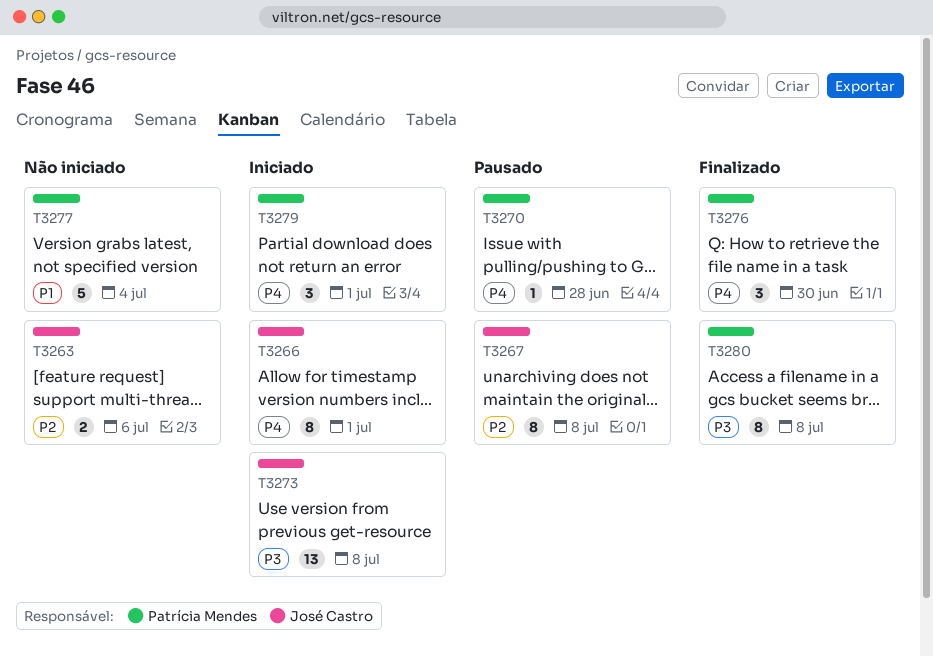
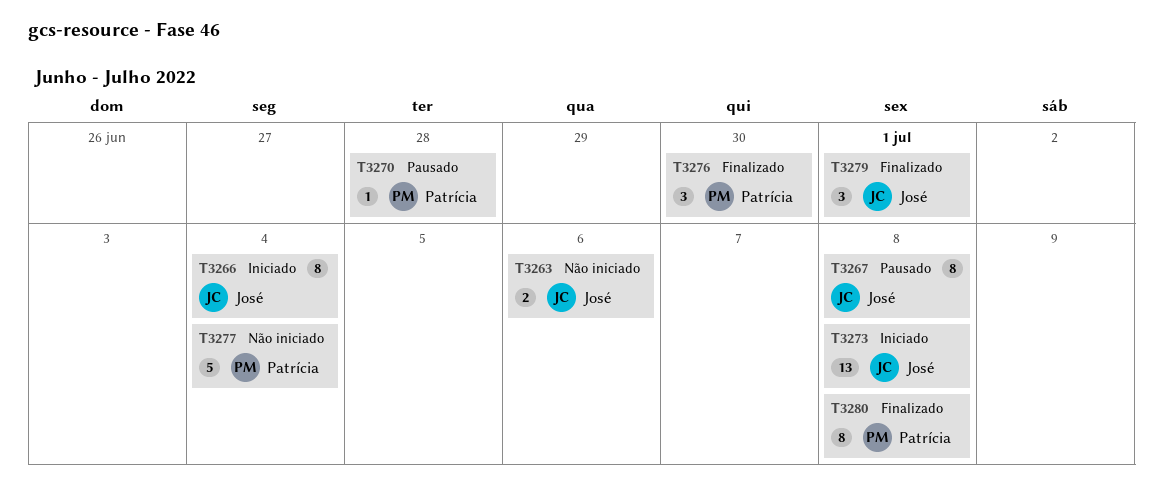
T3266, due: Jul 1 -> Jul 4
T3279, status: Iniciado -> Finalizado
T3279, owner: Patrícia Mendes -> José Castro

